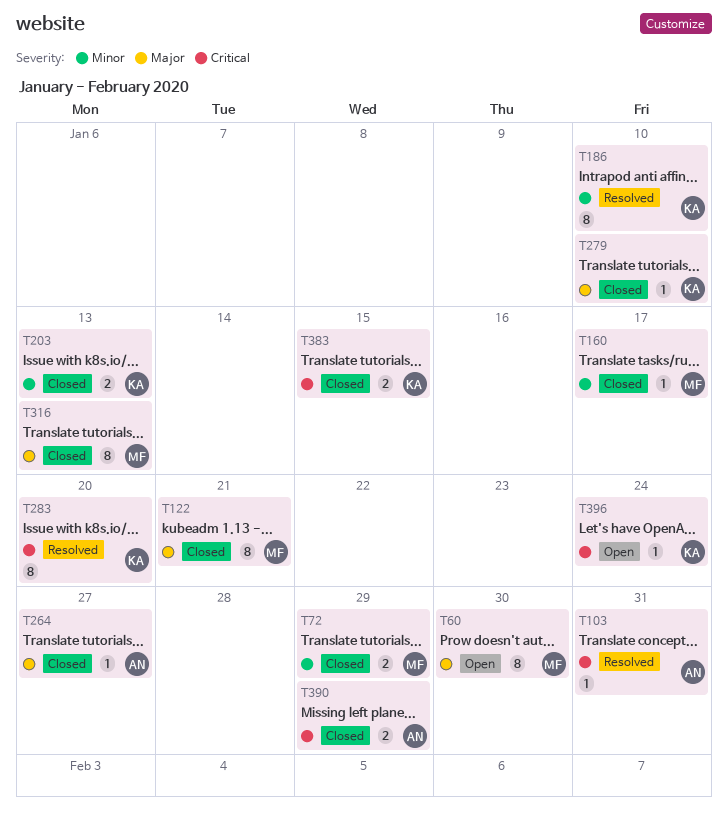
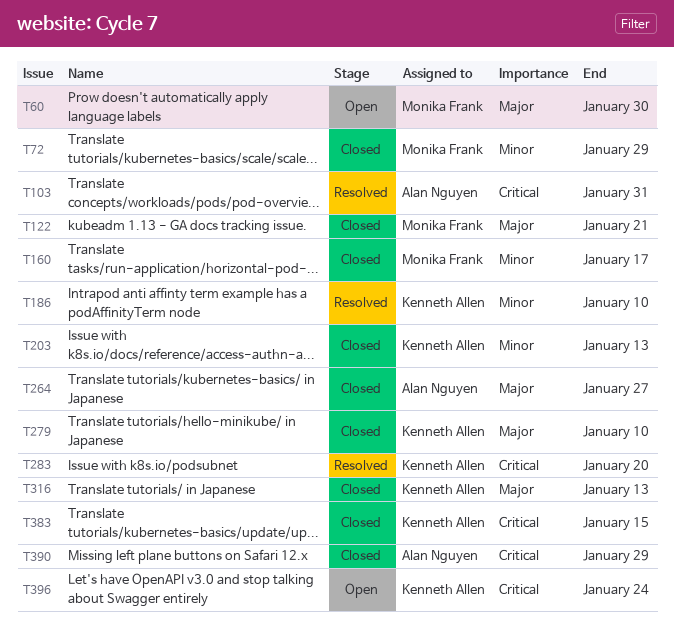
T316, owner: Monika Frank -> Kenneth Allen

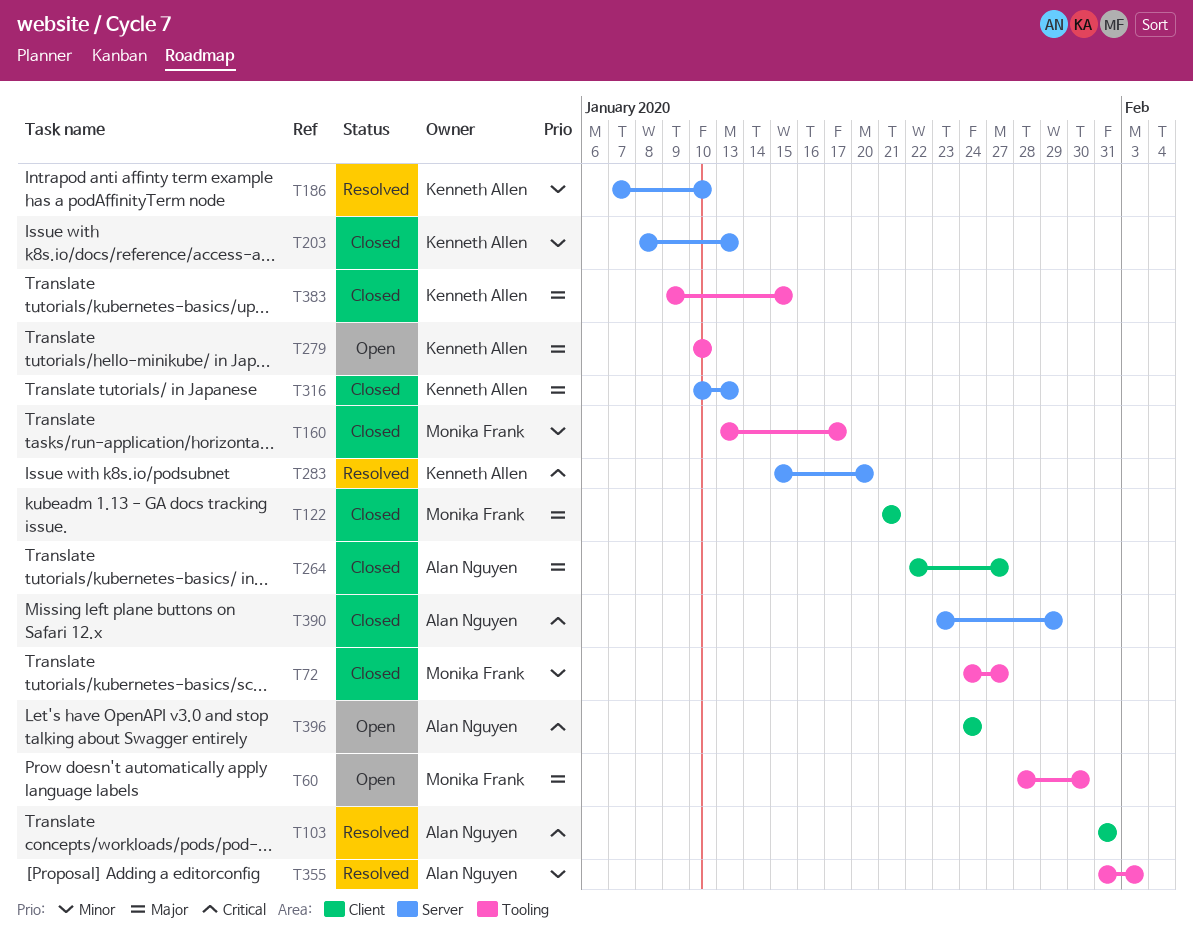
T72, due: Jan 29 -> Jan 27
T279, status: Closed -> Open
T355: none -> present
T383, priority: Critical -> Major
T396, owner: Kenneth Allen -> Alan Nguyen

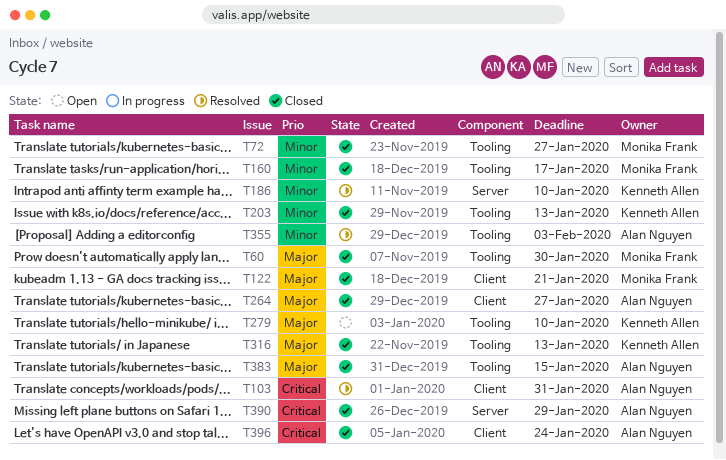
T60, status: Open -> Closed
T203, label: Server -> Tooling
T283: present -> none
T316, label: Server -> Tooling
T383, owner: Kenneth Allen -> Alan Nguyen
T396, status: Open -> Closed

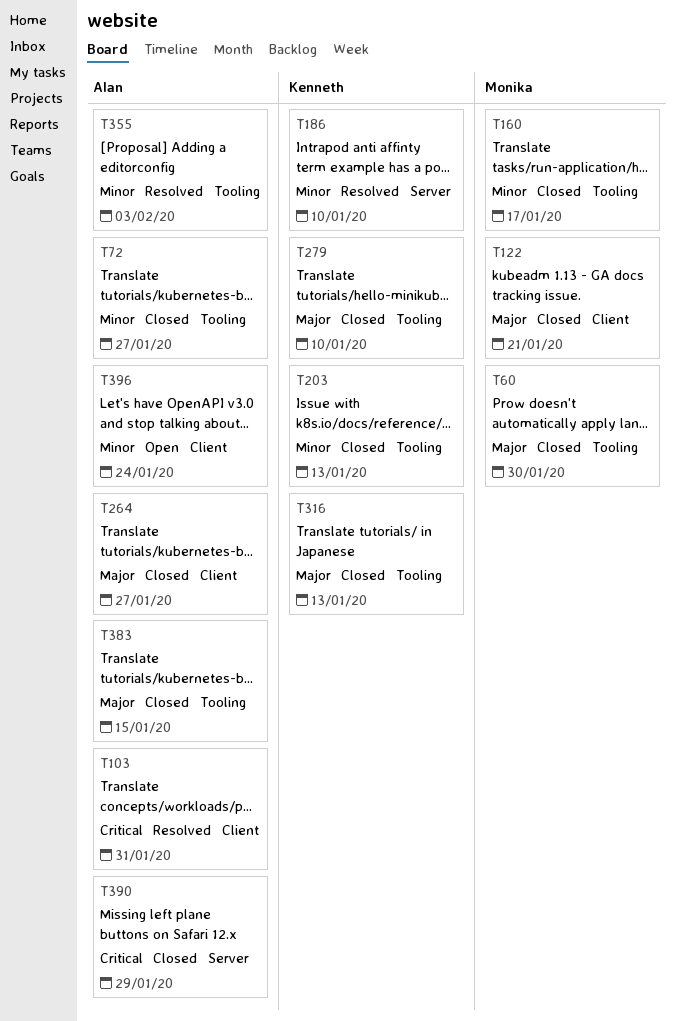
T72, owner: Monika Frank -> Alan Nguyen
T279, status: Open -> Closed
T396, status: Closed -> Open
T396, priority: Critical -> Minor

